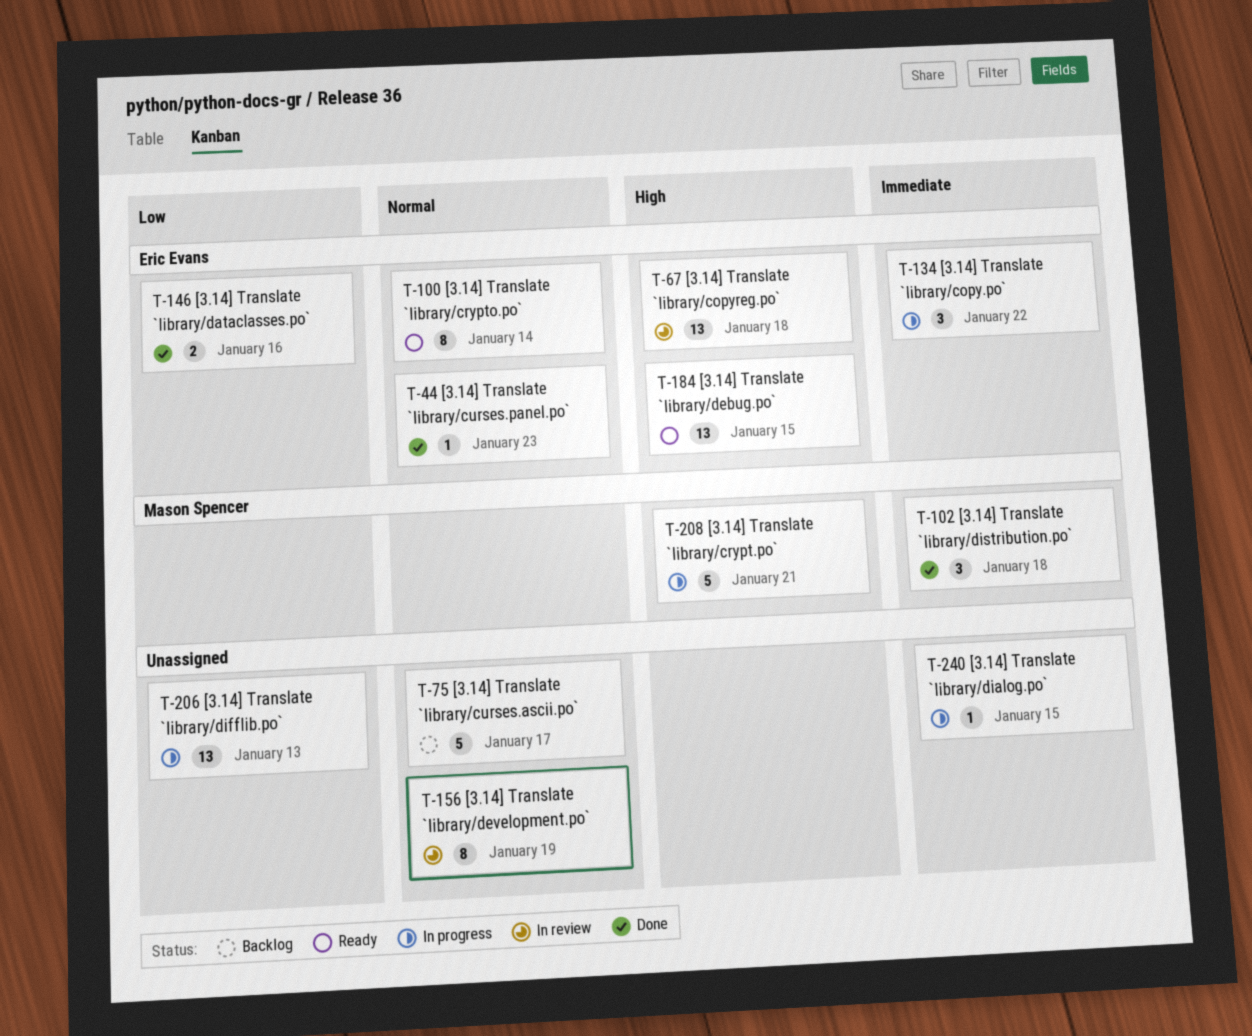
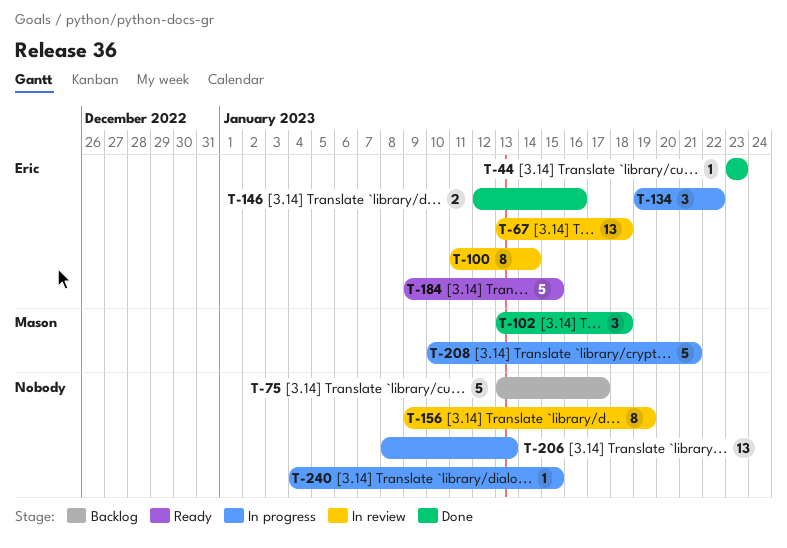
T-100, status: Ready -> In review
T-184, estimate: 13 -> 5

